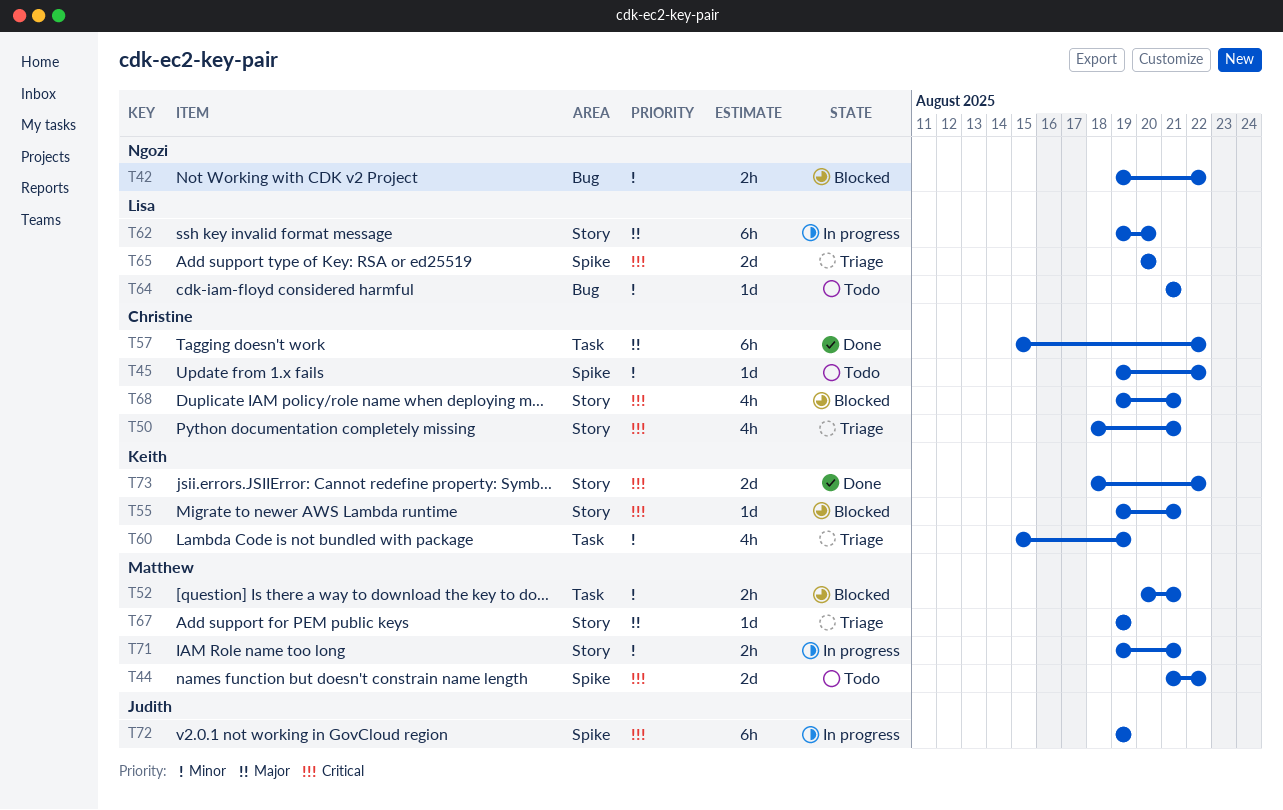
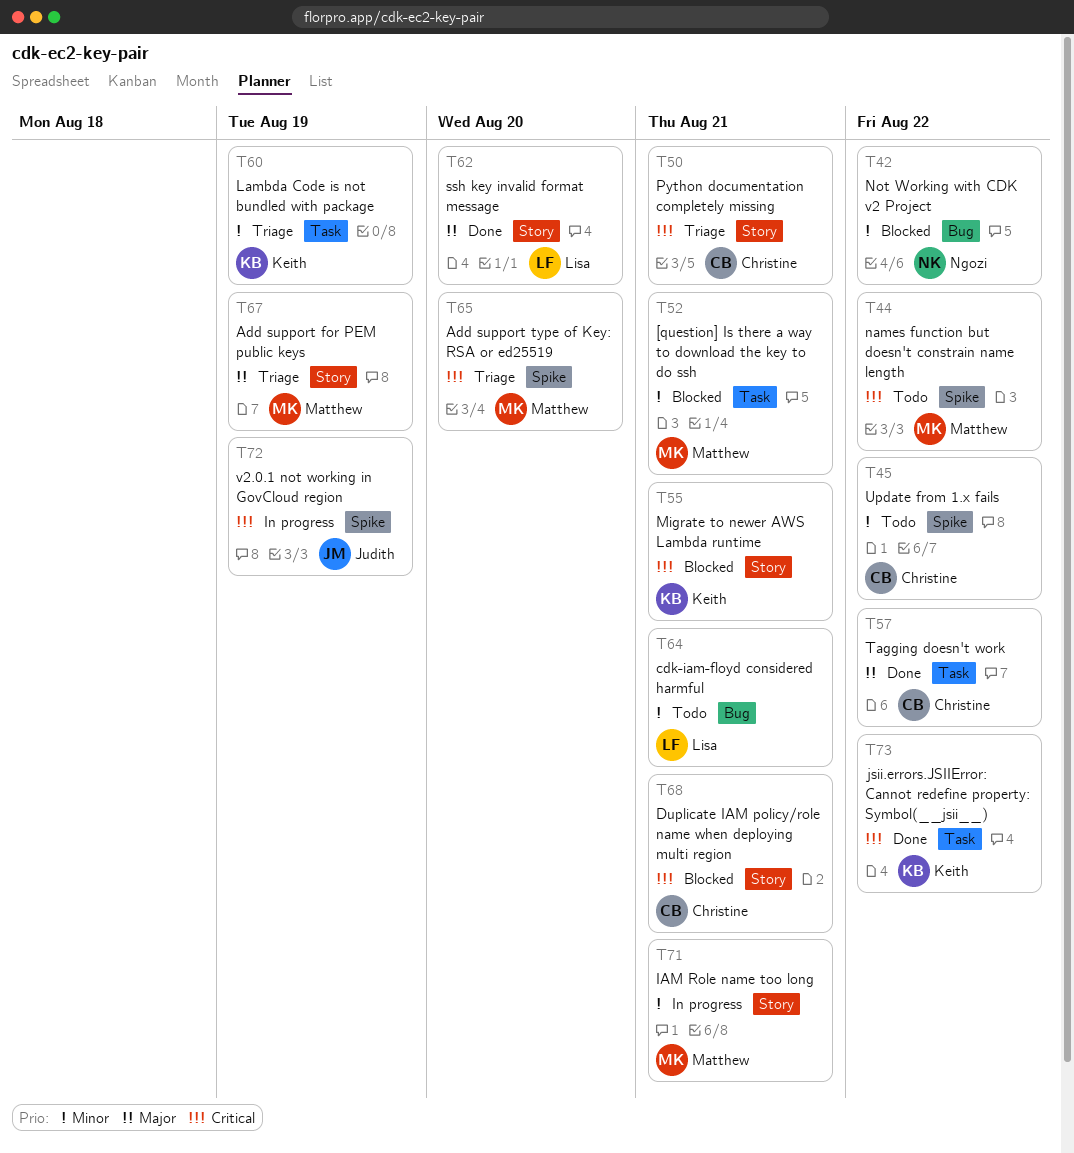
T62, status: In progress -> Done
T65, owner: Lisa -> Matthew
T73, label: Story -> Task

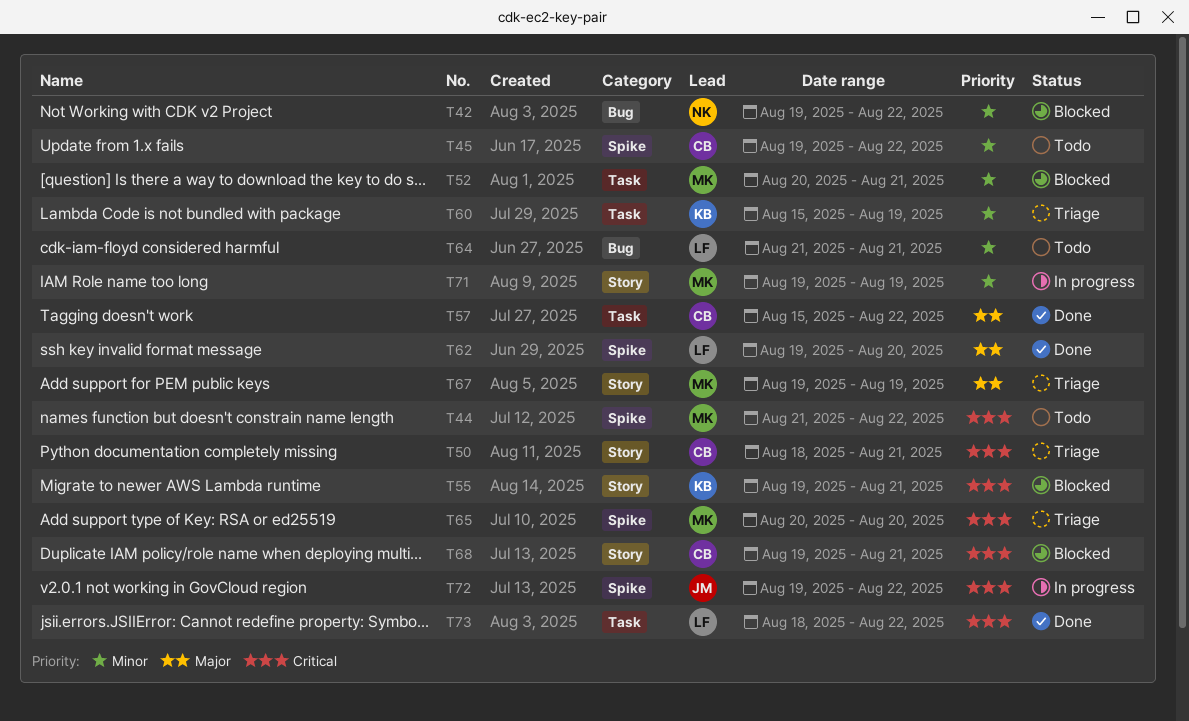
T62, label: Story -> Spike
T71, due: Aug 21 -> Aug 19
T72, due: Aug 19 -> Aug 22
T73, owner: Keith -> Lisa

